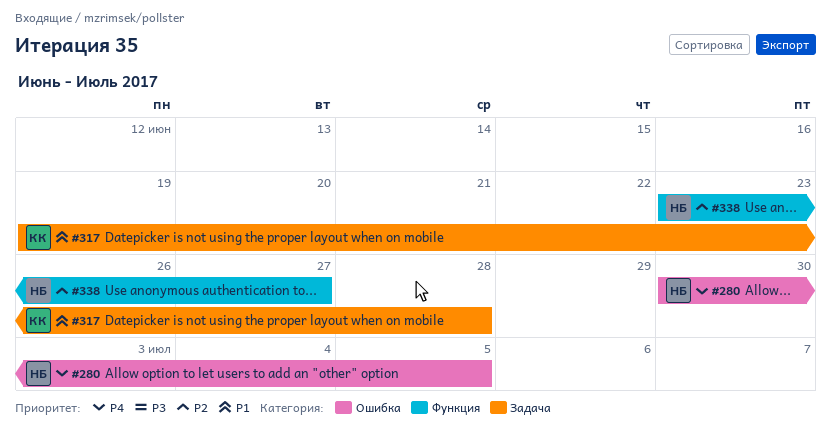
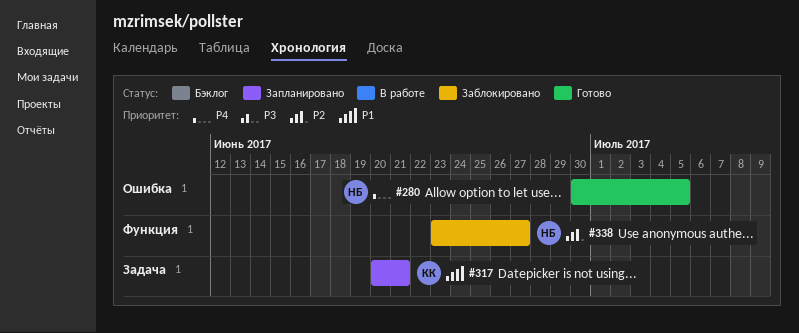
#317, start: Jun 19 -> Jun 20
#317, due: Jun 28 -> Jun 21

